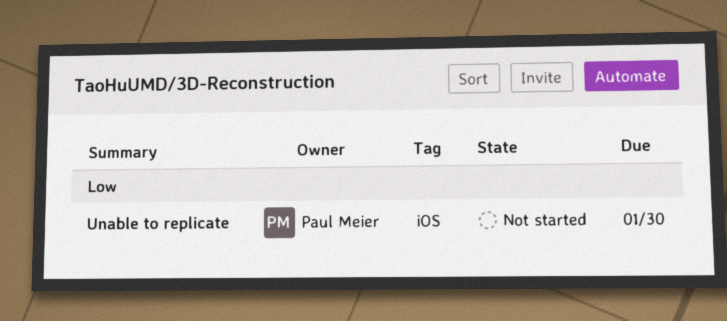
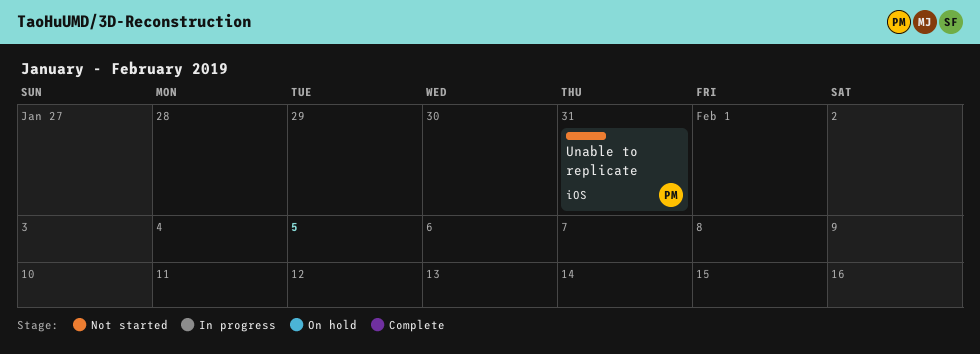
Unable to replicate, due: Jan 30 -> Jan 31

